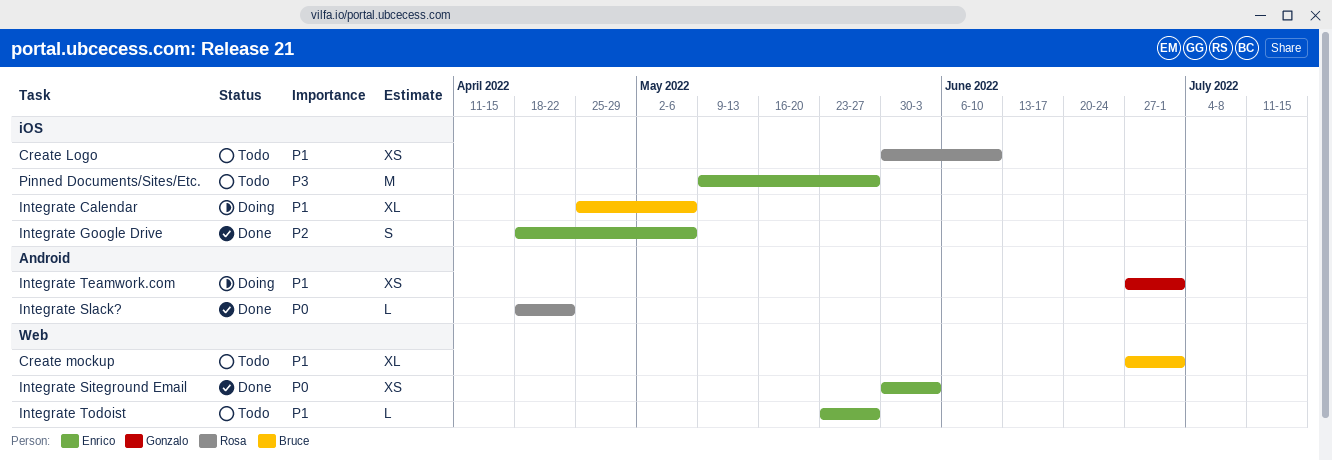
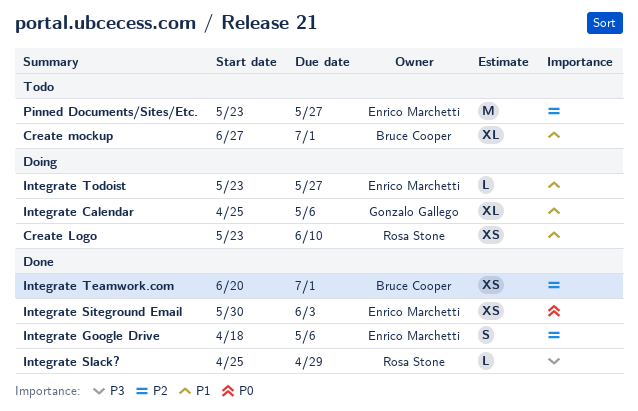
Create Logo, status: Todo -> Doing
Create Logo, start: May 30 -> May 23
Integrate Calendar, owner: Bruce Cooper -> Gonzalo Gallego
Integrate Slack?, priority: P0 -> P3
Integrate Slack?, start: Apr 18 -> Apr 25
Integrate Slack?, due: Apr 22 -> Apr 29
Integrate Teamwork.com, status: Doing -> Done
Integrate Teamwork.com, owner: Gonzalo Gallego -> Bruce Cooper
Integrate Teamwork.com, priority: P1 -> P2
Integrate Teamwork.com, start: Jun 27 -> Jun 20
Integrate Todoist, status: Todo -> Doing
Pinned Documents/Sites/Etc., priority: P3 -> P2
Pinned Documents/Sites/Etc., start: May 9 -> May 23

